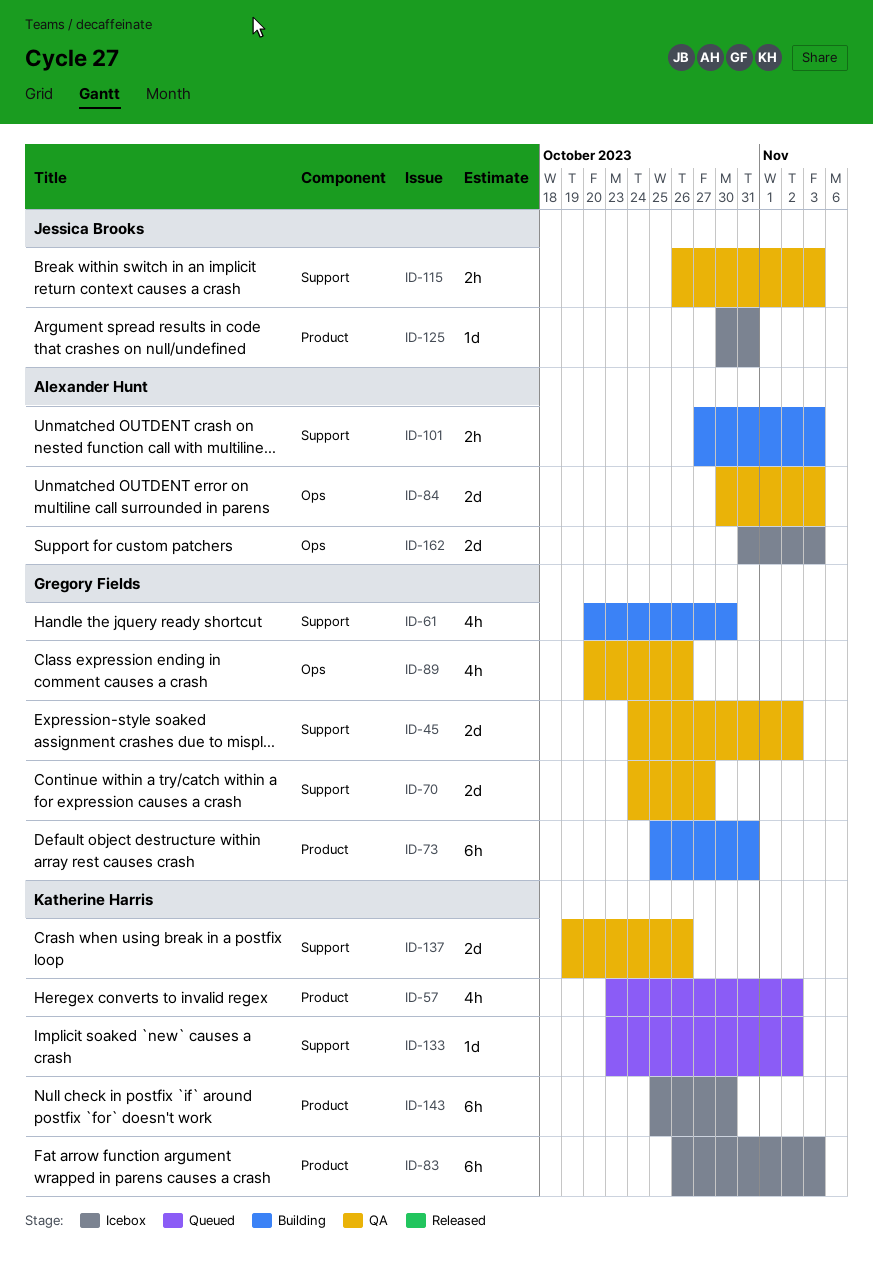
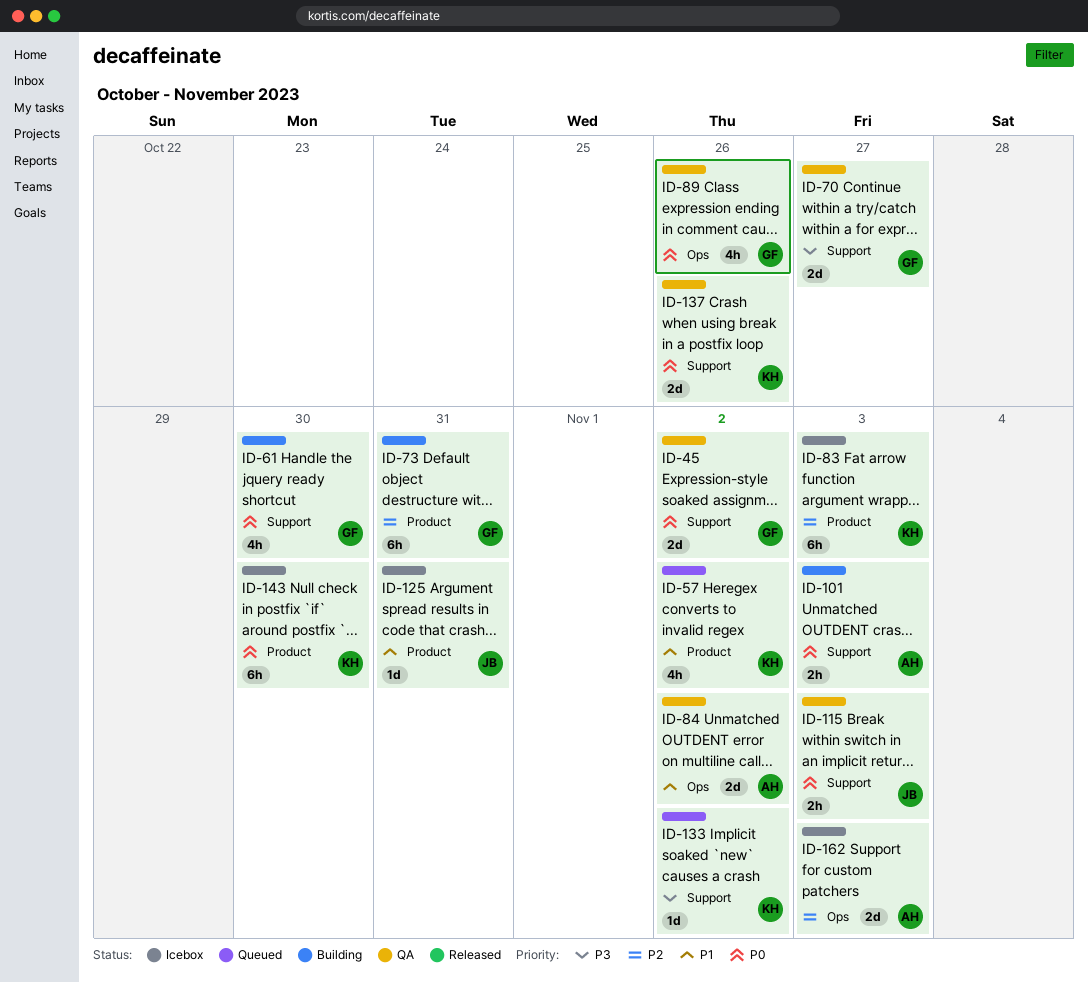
ID-84, due: Nov 3 -> Nov 2

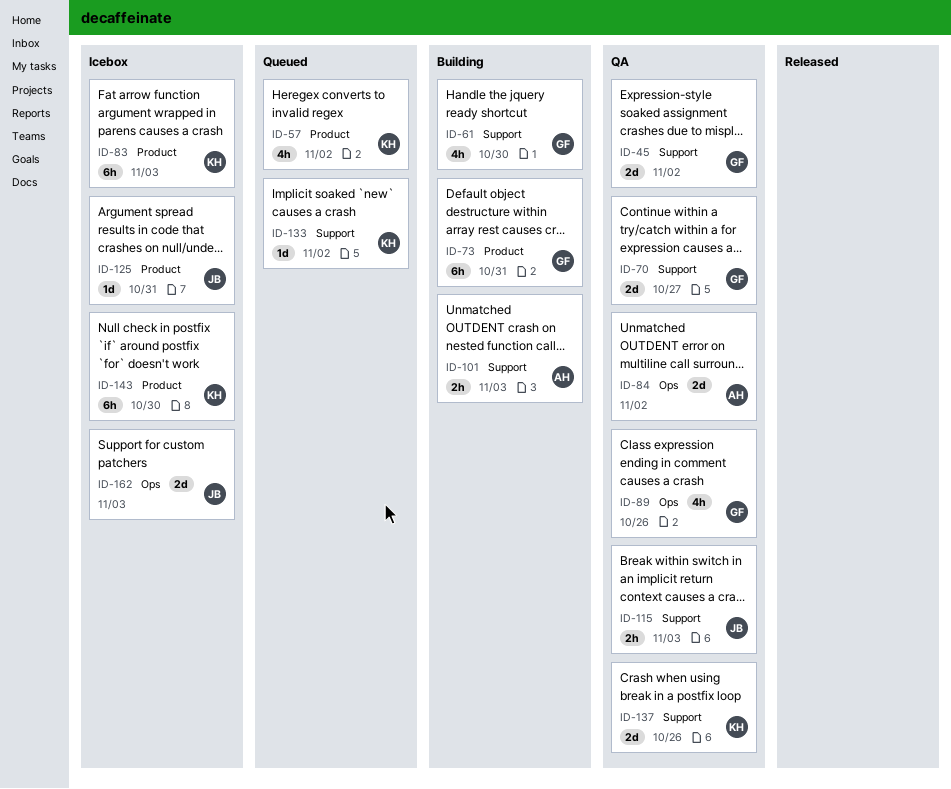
ID-162, owner: AH -> JB

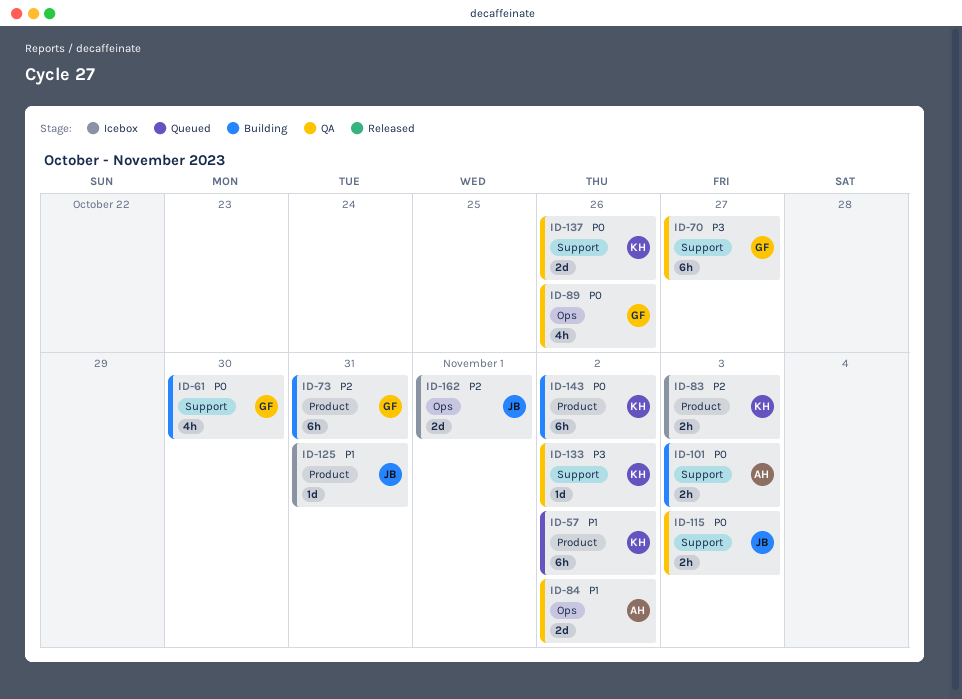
ID-45: present -> none
ID-57, estimate: 4h -> 6h
ID-70, estimate: 2d -> 6h
ID-83, estimate: 6h -> 2h
ID-133, status: Queued -> QA
ID-143, status: Icebox -> Building
ID-143, due: Oct 30 -> Nov 2
ID-162, due: Nov 3 -> Nov 1

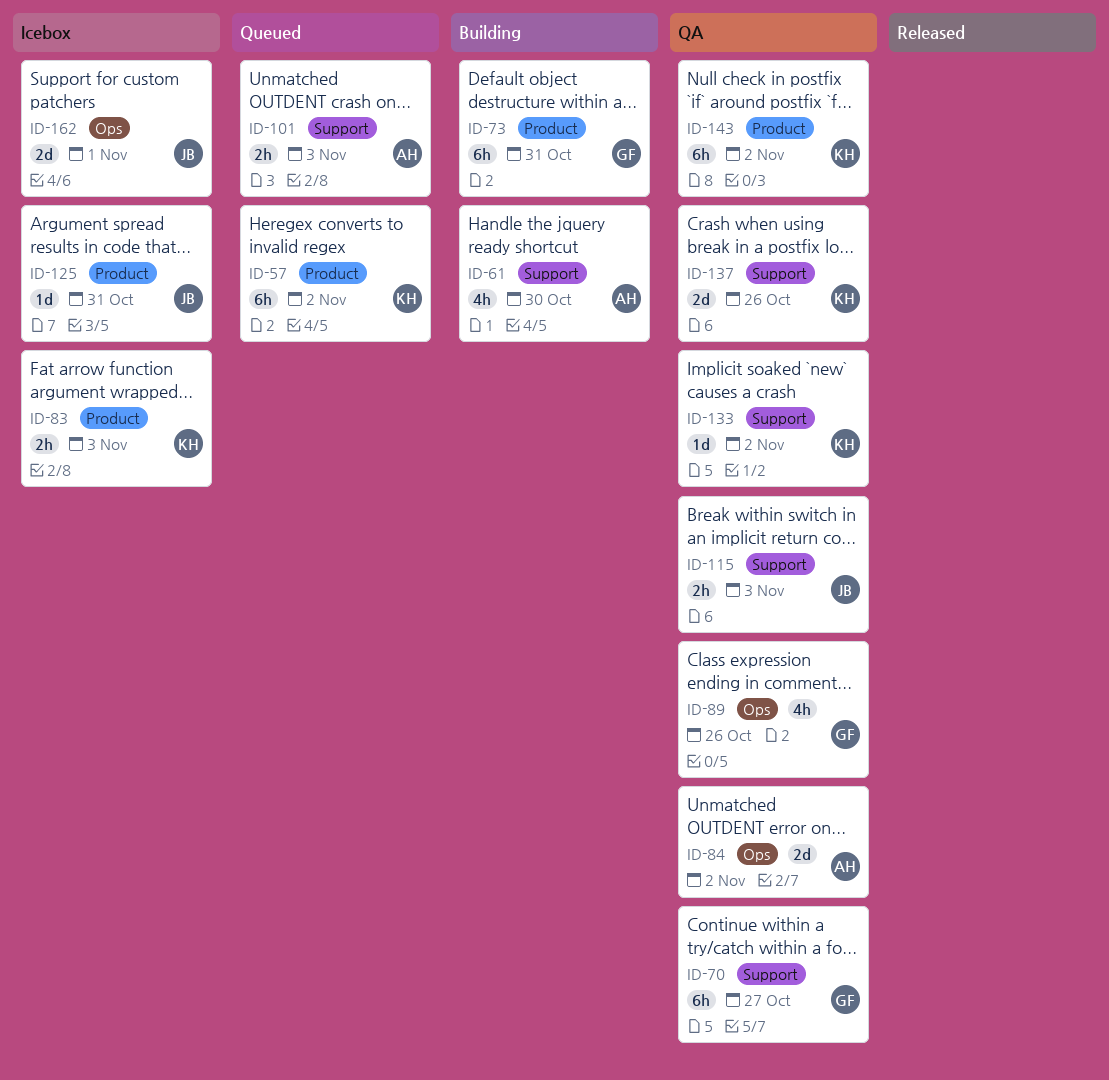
ID-61, owner: GF -> AH
ID-101, status: Building -> Queued
ID-143, status: Building -> QA

